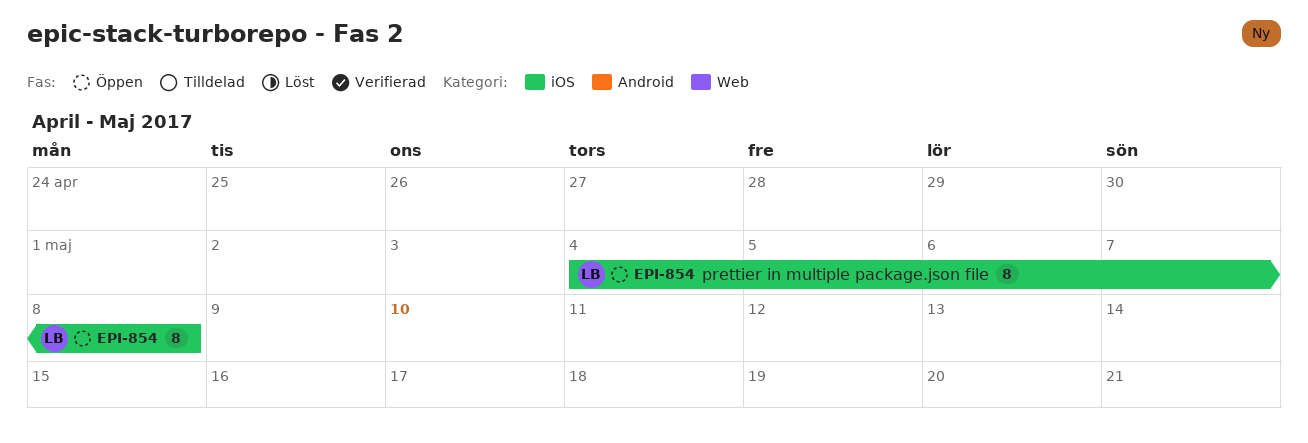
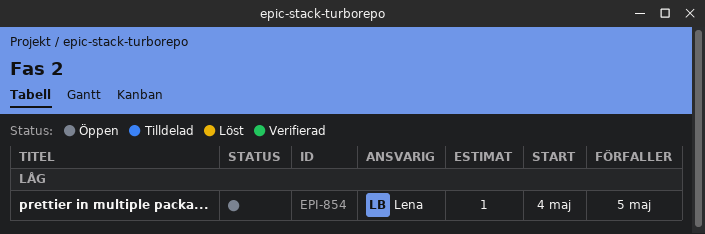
EPI-854, estimate: 8 -> 1
EPI-854, due: May 8 -> May 5

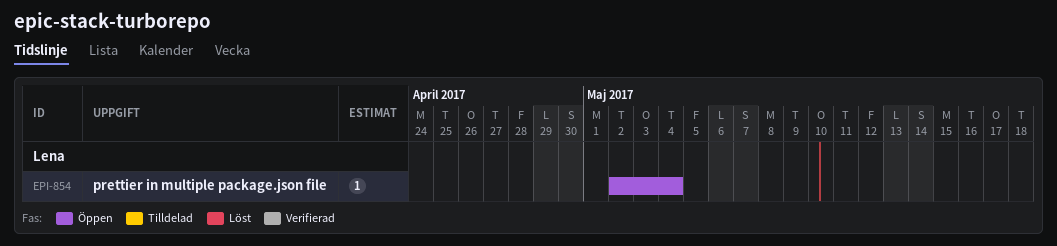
EPI-854, start: May 4 -> May 2
EPI-854, due: May 5 -> May 4

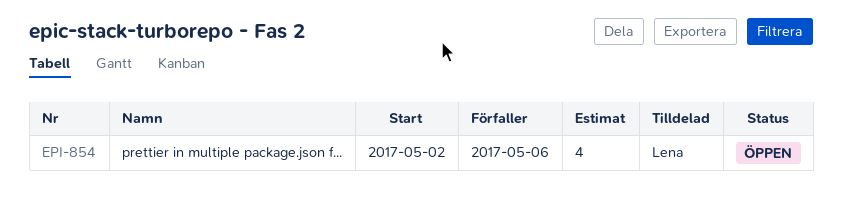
EPI-854, estimate: 1 -> 4
EPI-854, due: May 4 -> May 6

